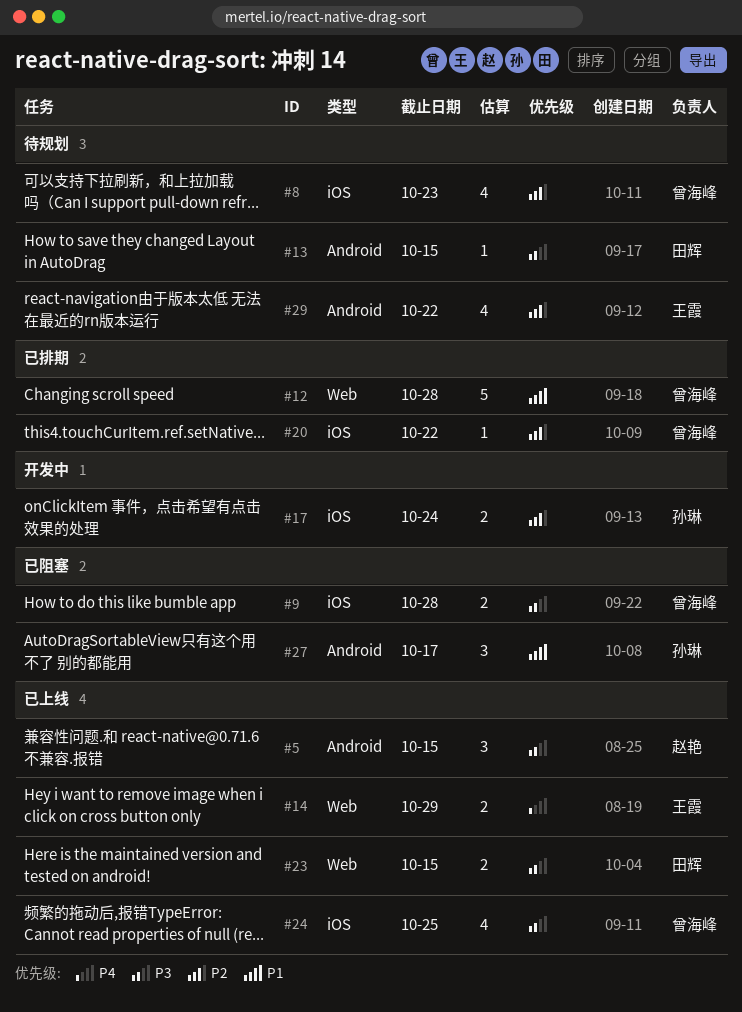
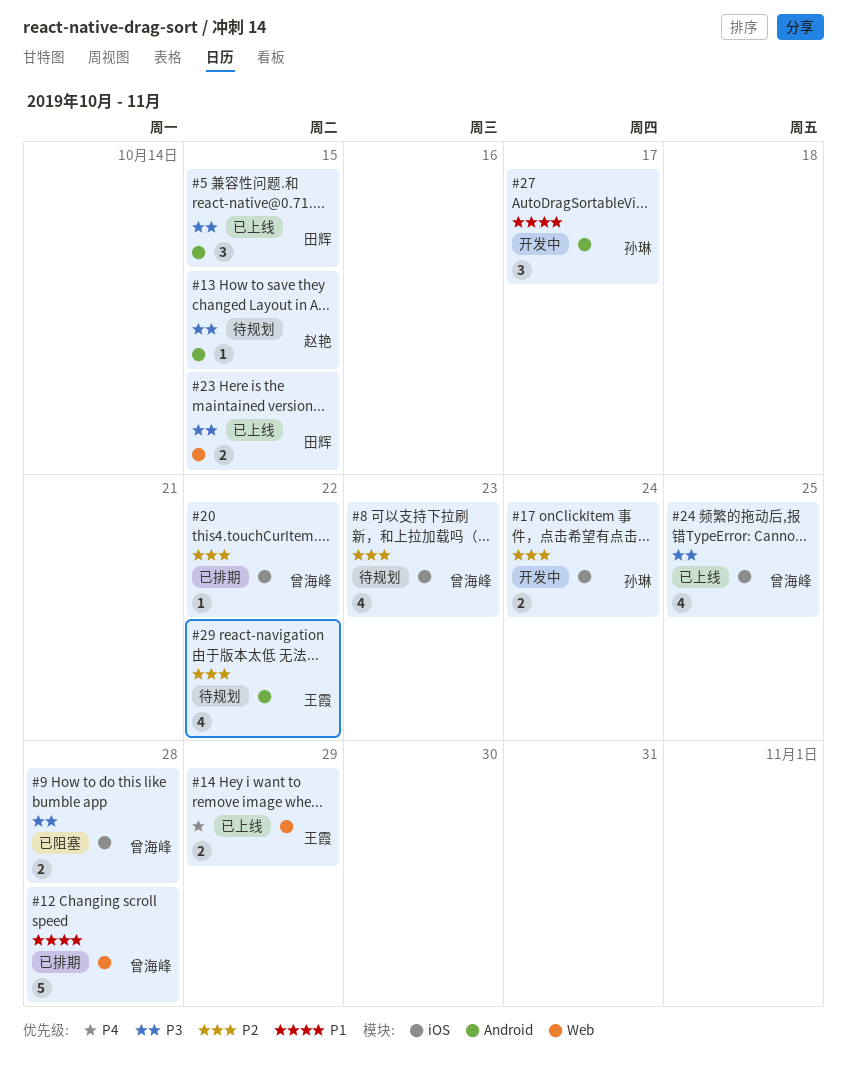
#5, owner: 赵艳 -> 田辉
#13, owner: 田辉 -> 赵艳
#27, status: 已阻塞 -> 开发中

